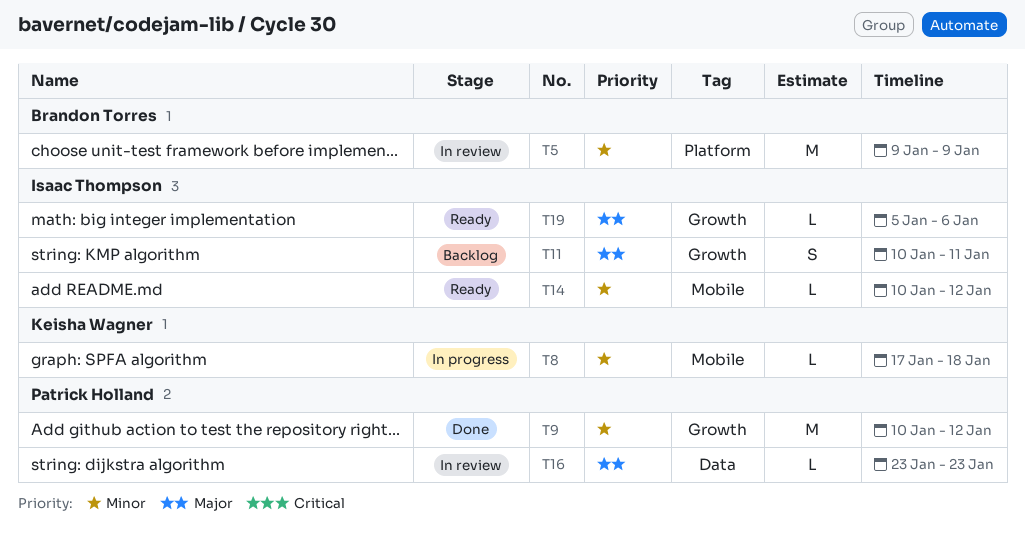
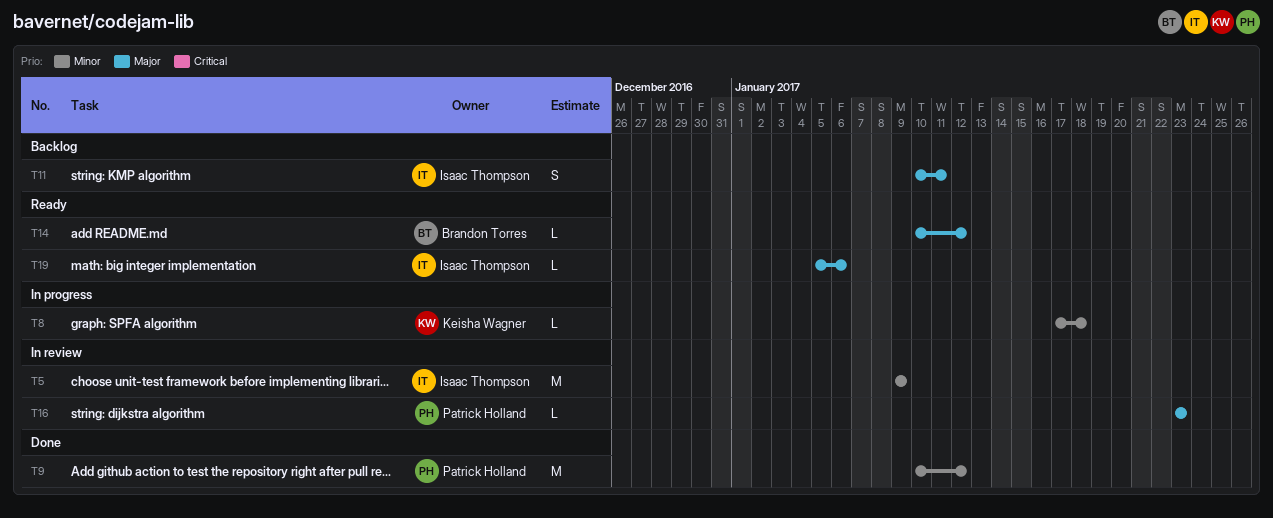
T5, owner: Brandon Torres -> Isaac Thompson
T14, owner: Isaac Thompson -> Brandon Torres
T14, priority: Minor -> Major

